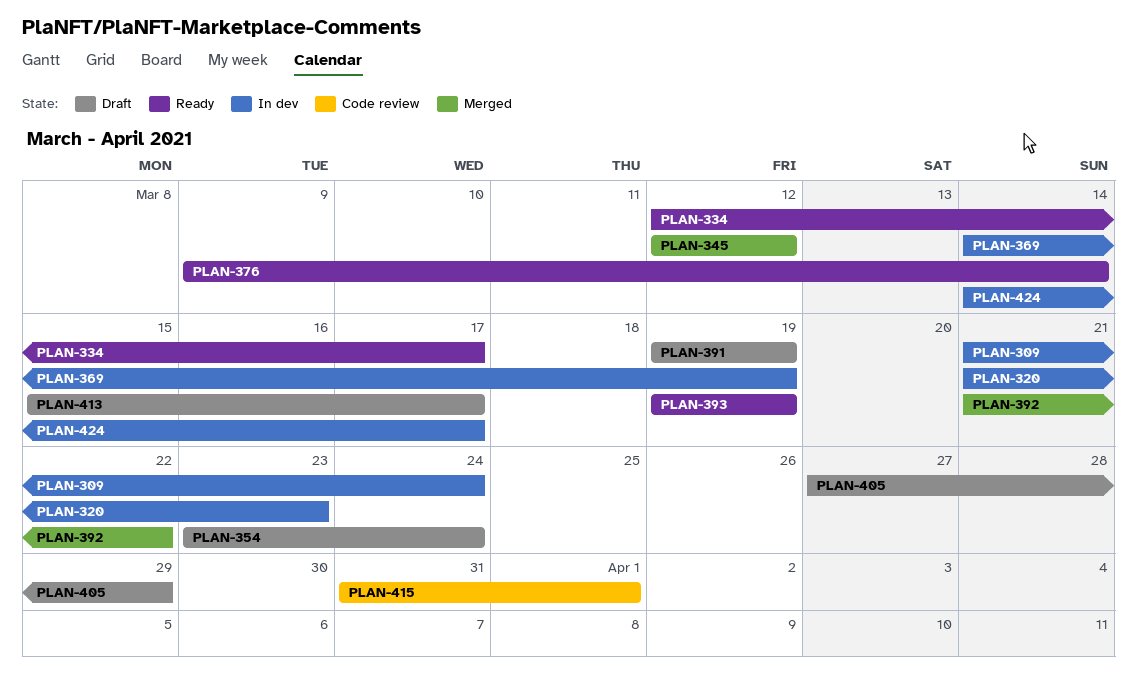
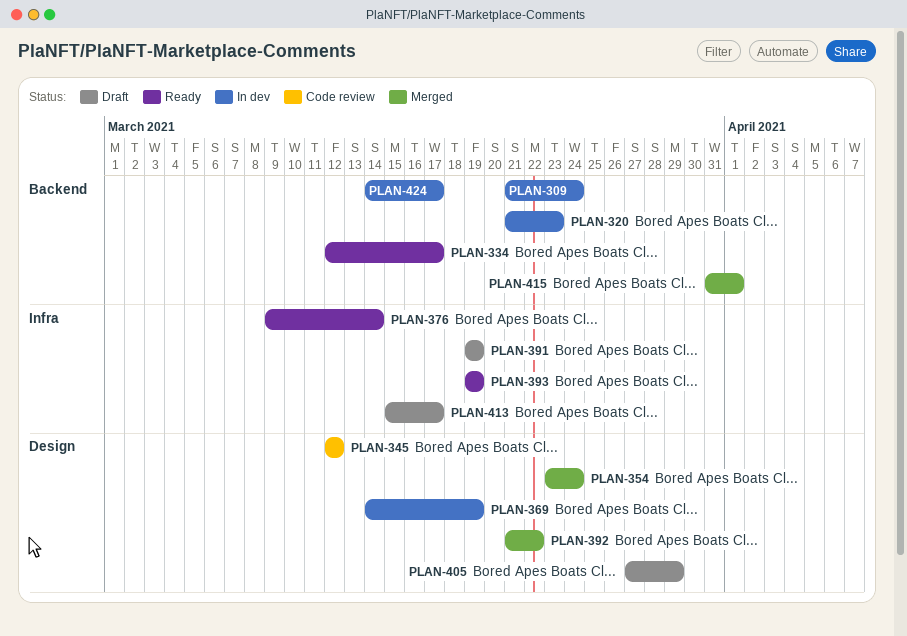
PLAN-345, status: Merged -> Code review
PLAN-354, status: Draft -> Merged
PLAN-415, status: Code review -> Merged

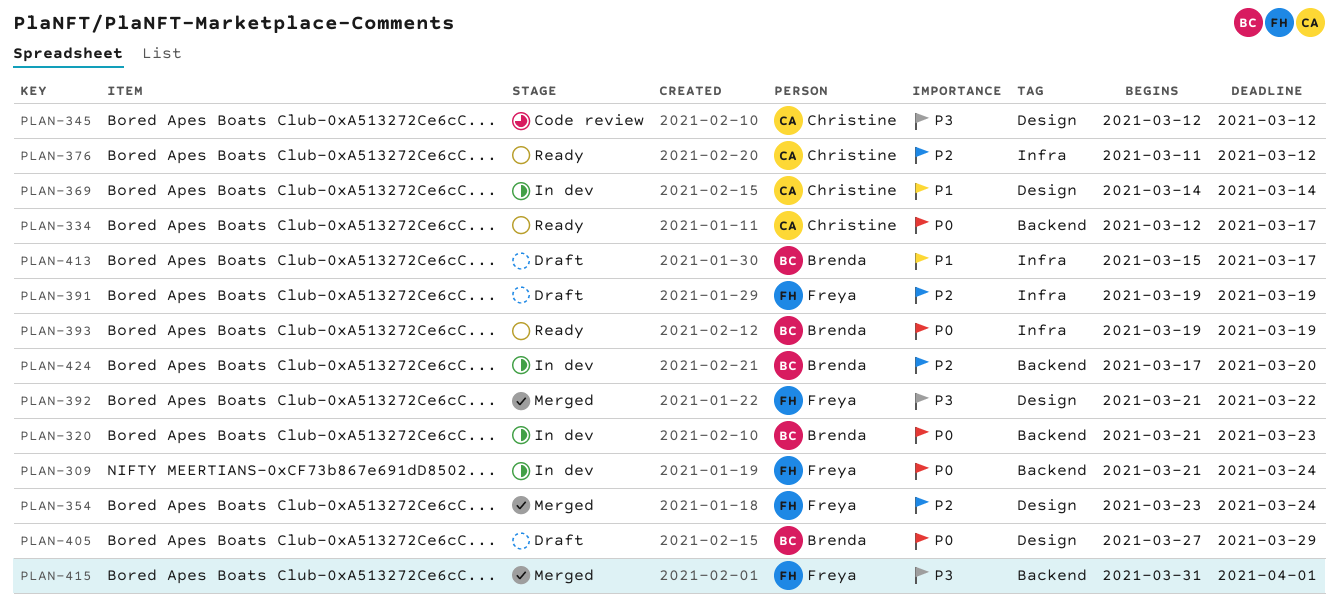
PLAN-369, due: Mar 19 -> Mar 14
PLAN-376, start: Mar 9 -> Mar 11
PLAN-376, due: Mar 14 -> Mar 12
PLAN-424, start: Mar 14 -> Mar 17
PLAN-424, due: Mar 17 -> Mar 20

